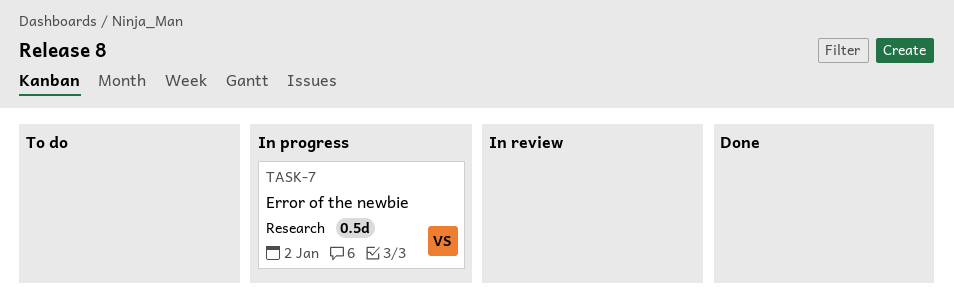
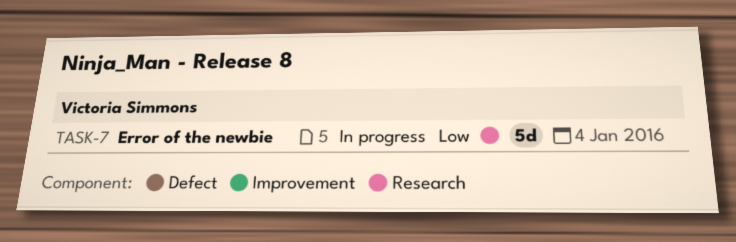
TASK-7, estimate: 0.5d -> 5d
TASK-7, due: Jan 2 -> Jan 4

